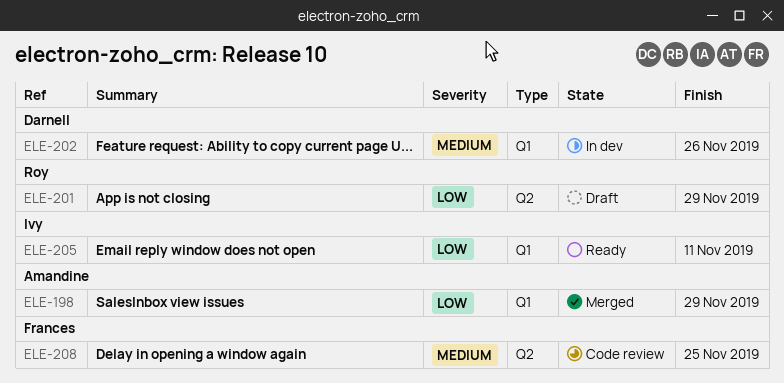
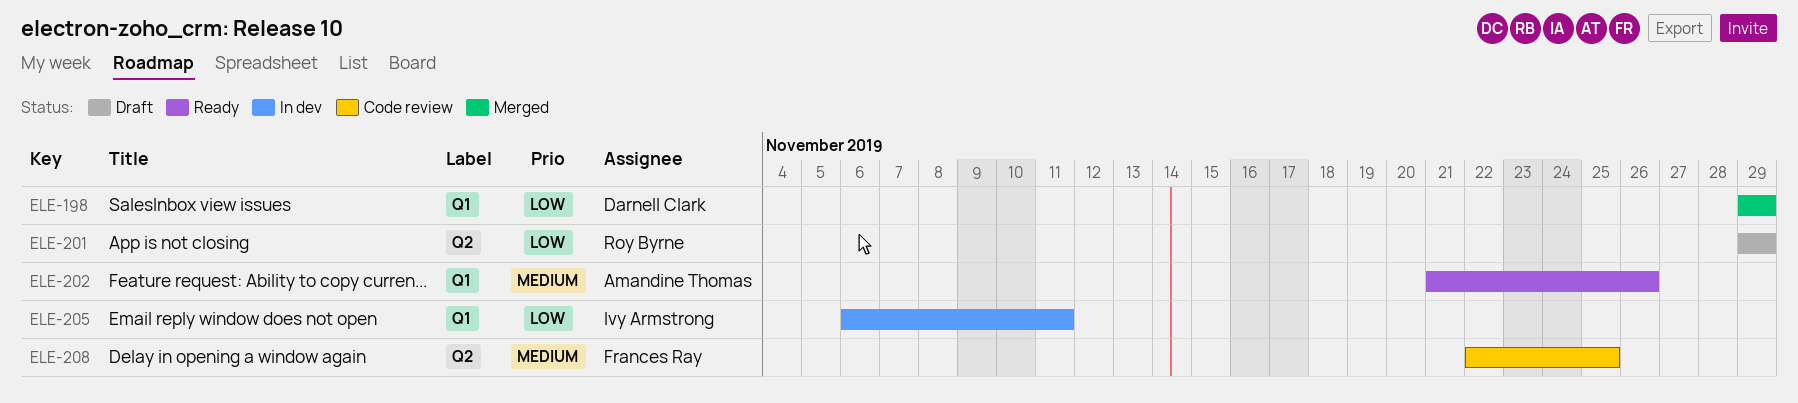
ELE-198, owner: Amandine Thomas -> Darnell Clark
ELE-202, status: In dev -> Ready
ELE-202, owner: Darnell Clark -> Amandine Thomas
ELE-205, status: Ready -> In dev

